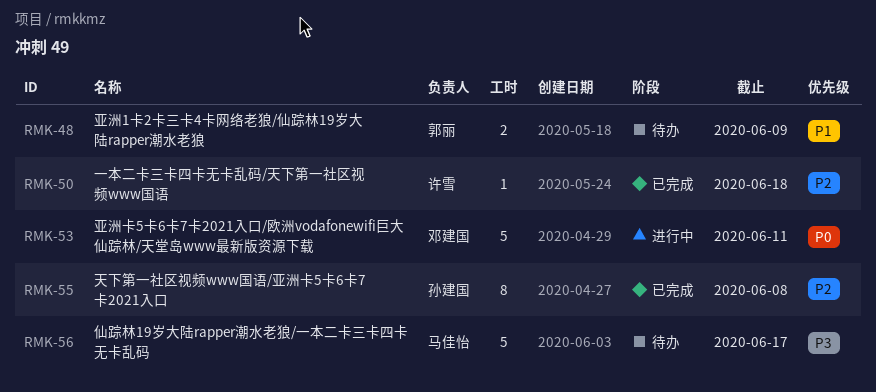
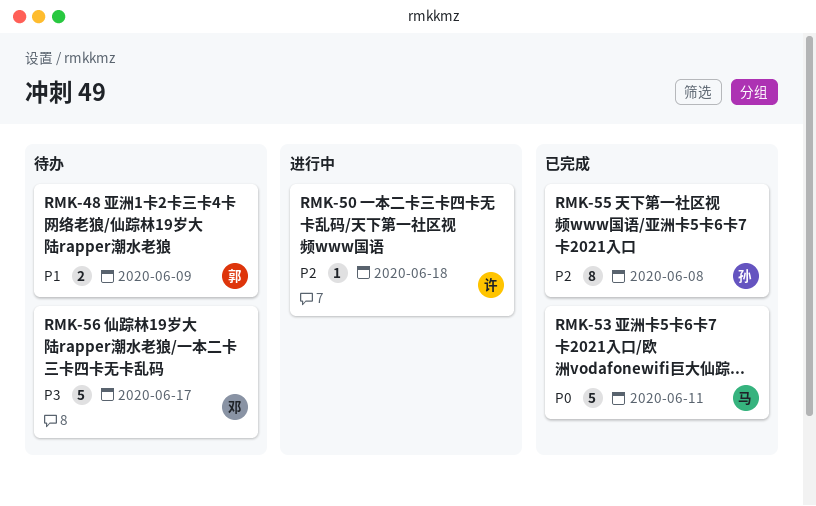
RMK-50, status: 已完成 -> 进行中
RMK-53, status: 进行中 -> 已完成
RMK-53, owner: 邓建国 -> 马佳怡
RMK-56, owner: 马佳怡 -> 邓建国

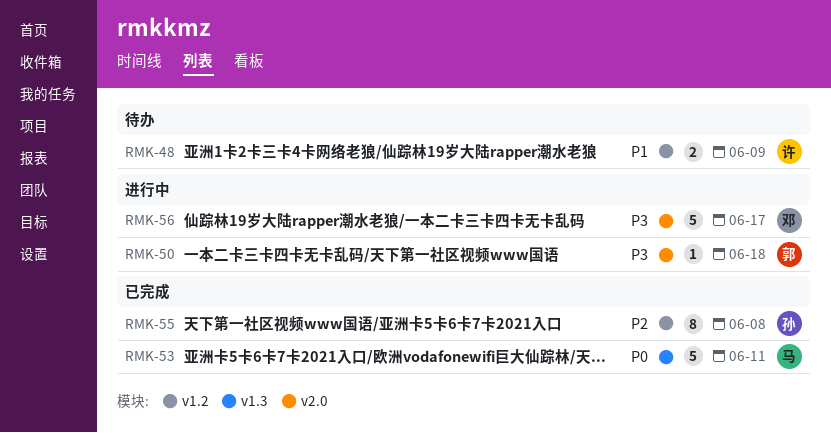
RMK-48, owner: 郭 -> 许
RMK-50, owner: 许 -> 郭
RMK-50, priority: P2 -> P3
RMK-56, status: 待办 -> 进行中

